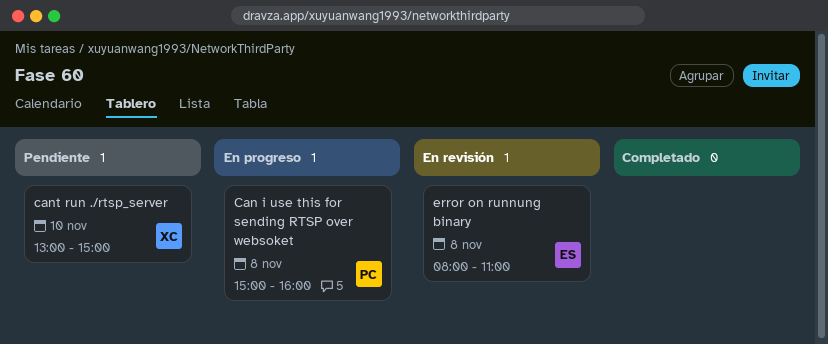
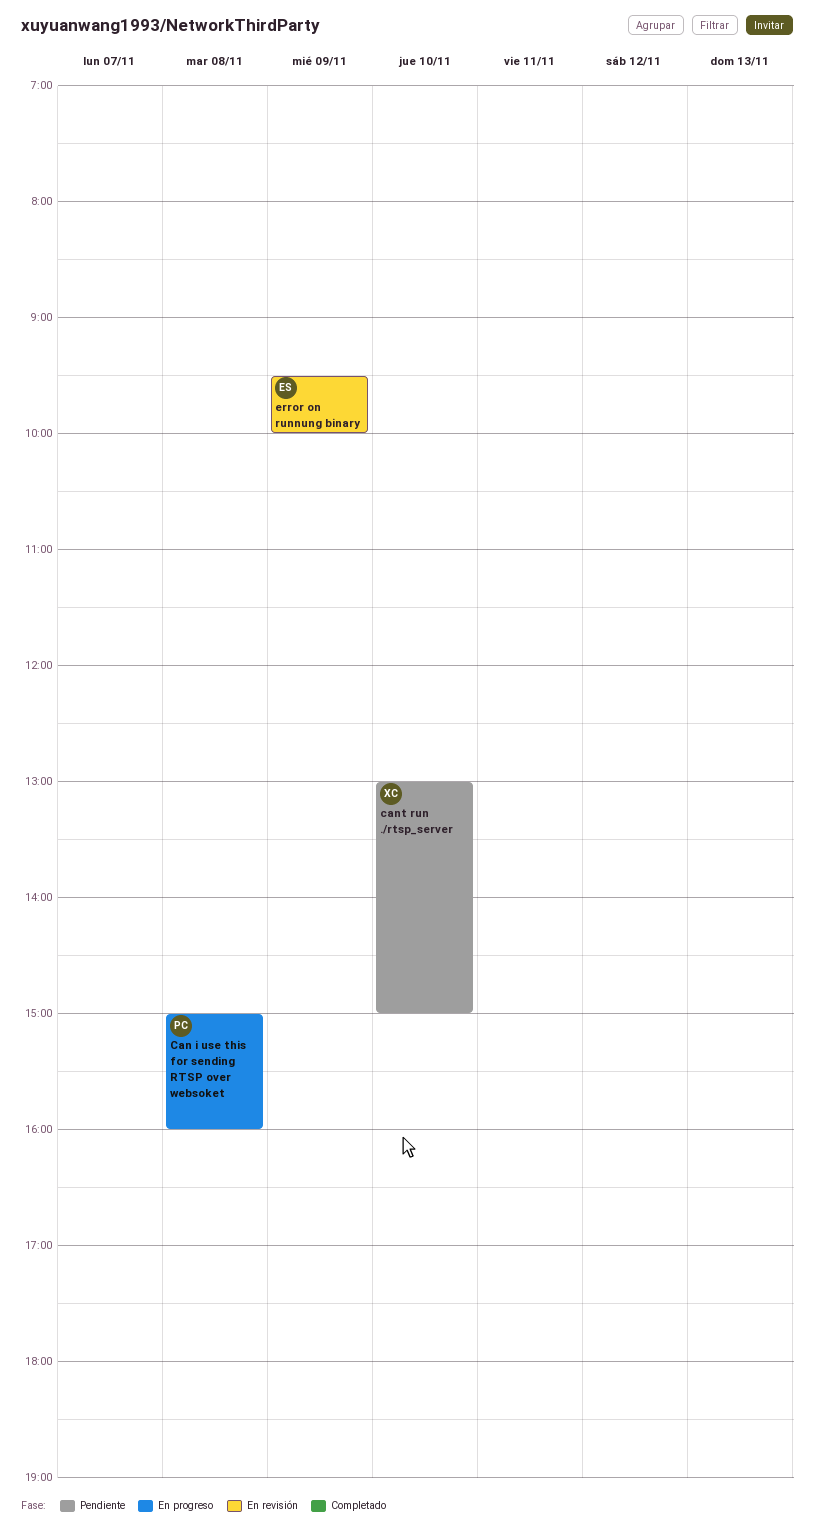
error on runnung binary, day: Nov 8 -> Nov 9
error on runnung binary, begins: 08:00 -> 09:30
error on runnung binary, ends: 11:00 -> 10:00

